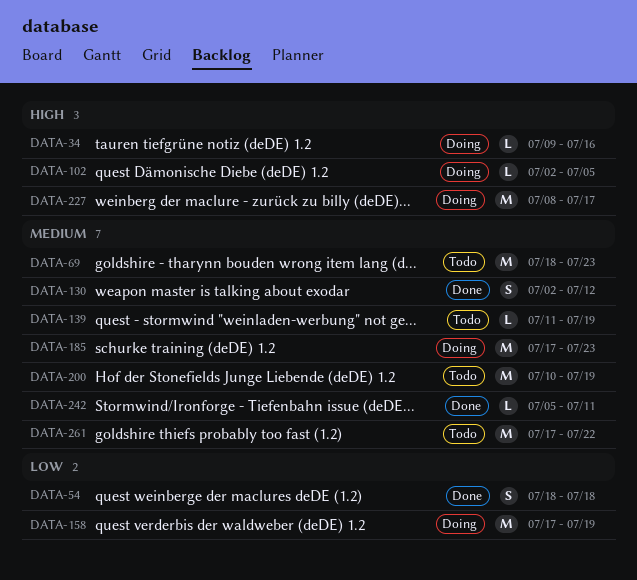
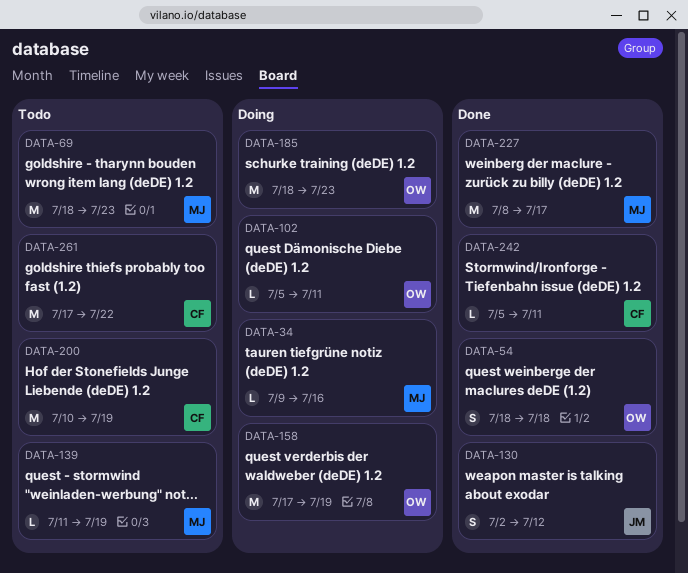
DATA-102, start: Jul 2 -> Jul 5
DATA-102, due: Jul 5 -> Jul 11
DATA-185, start: Jul 17 -> Jul 18
DATA-227, status: Doing -> Done

